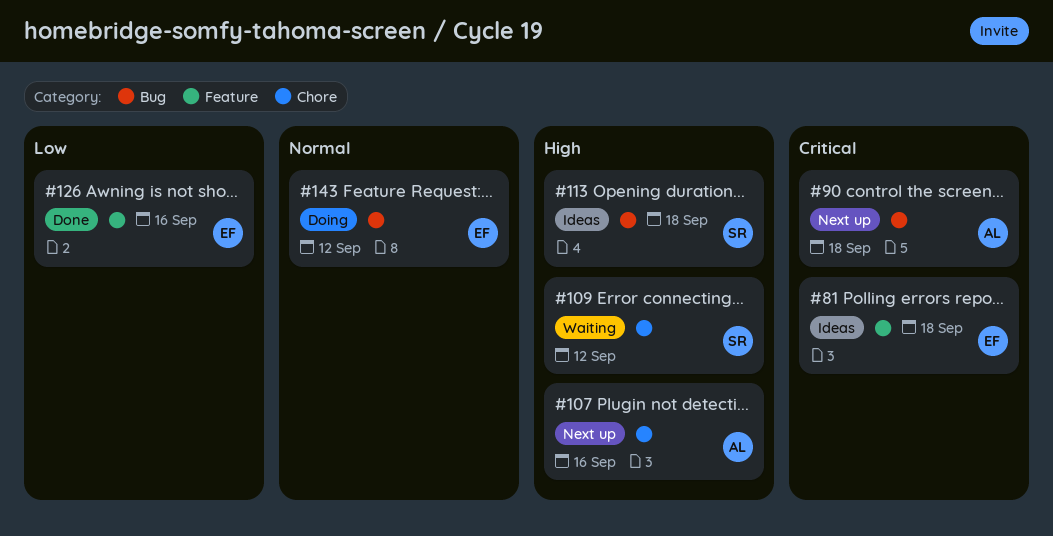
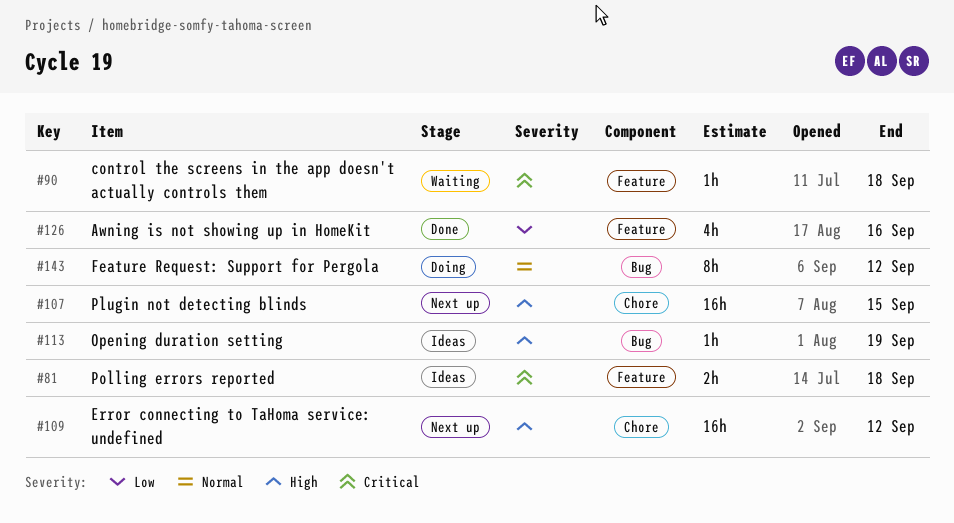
#90, status: Next up -> Waiting
#90, label: Bug -> Feature
#107, due: Sep 16 -> Sep 15
#109, status: Waiting -> Next up
#113, due: Sep 18 -> Sep 19

